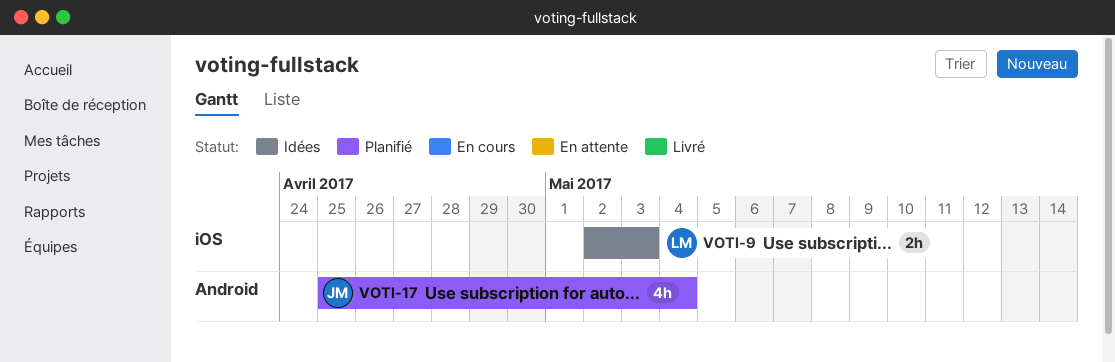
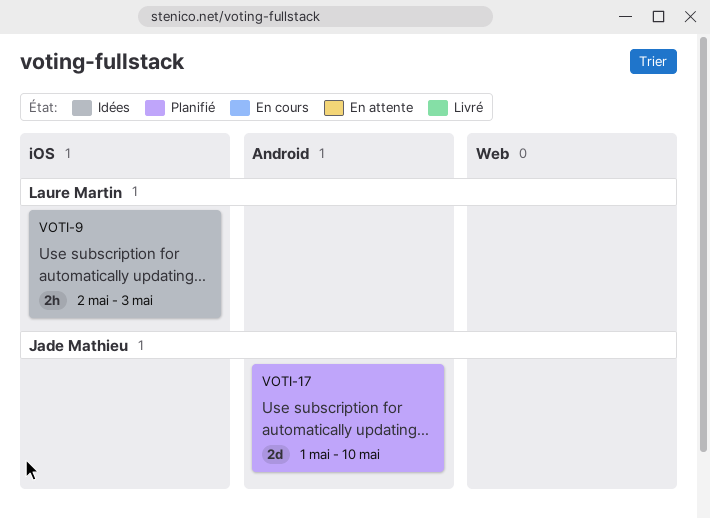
VOTI-17, estimate: 4h -> 2d
VOTI-17, start: Apr 25 -> May 1
VOTI-17, due: May 4 -> May 10

